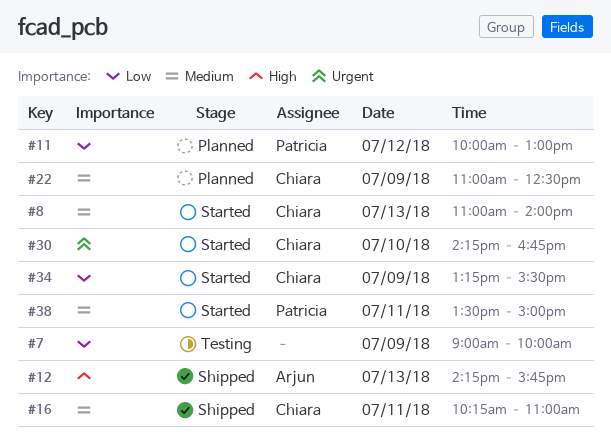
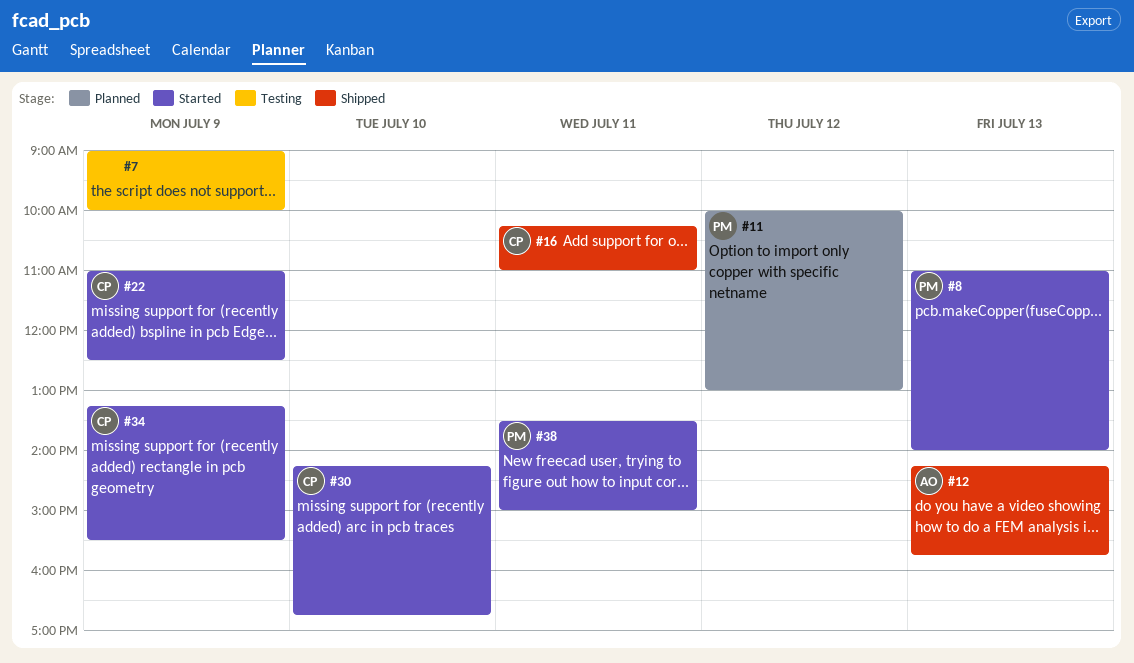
#8, owner: Chiara -> Patricia
#22, status: Planned -> Started

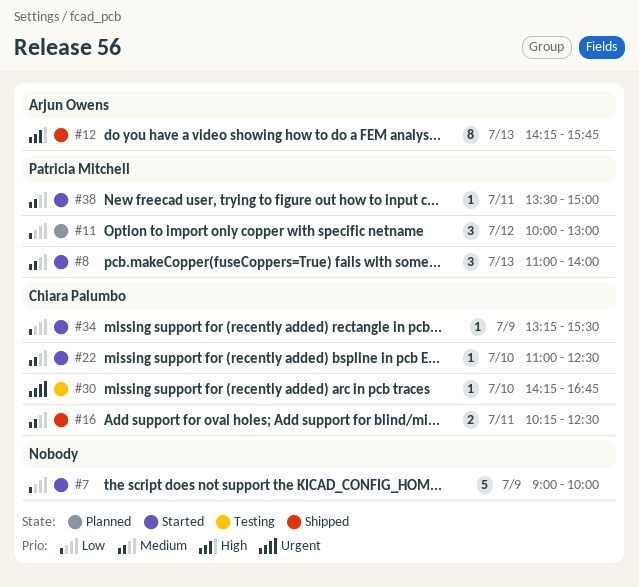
#7, status: Testing -> Started
#16, ends: 11:00 -> 12:30
#22, day: Jul 9 -> Jul 10
#30, status: Started -> Testing

